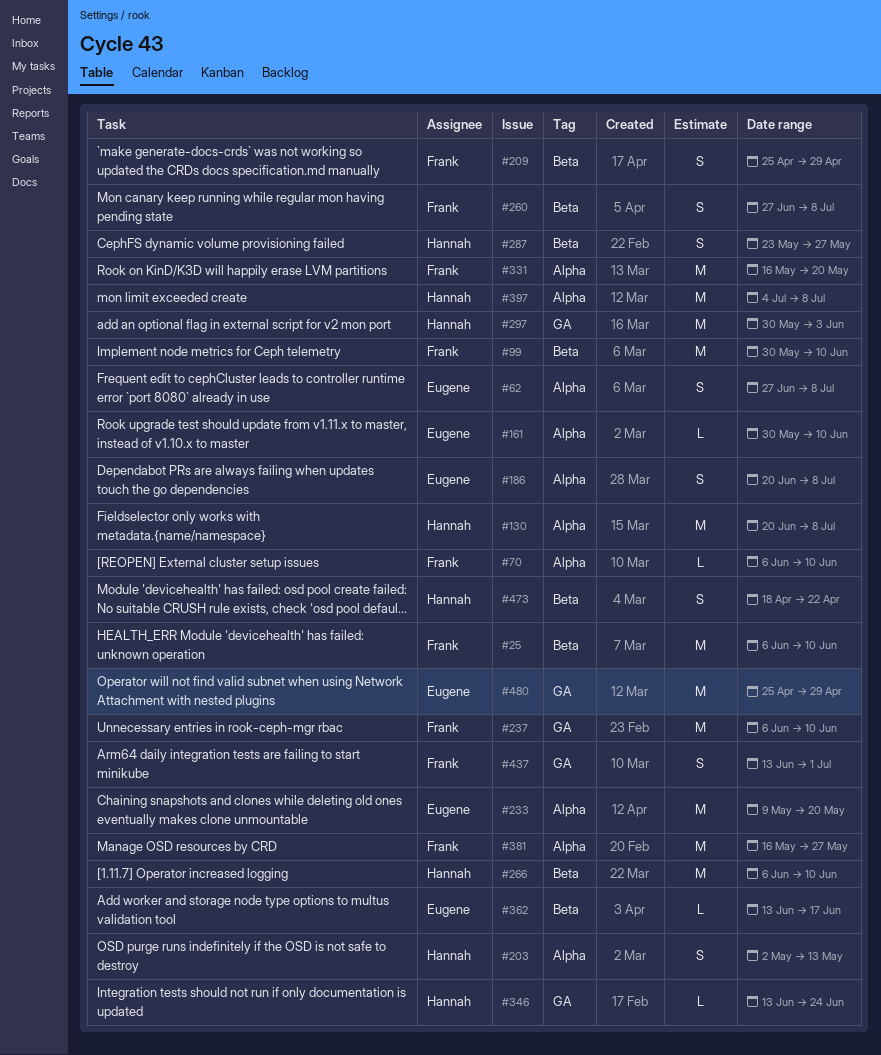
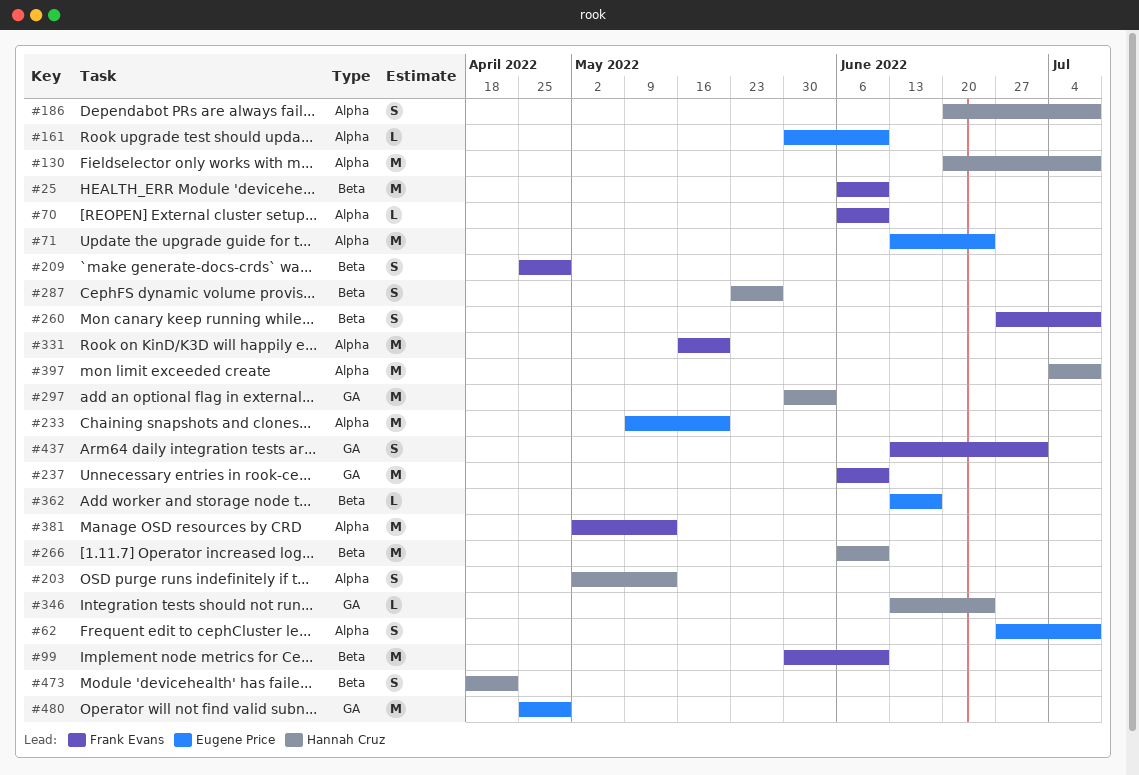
#71: none -> present
#186, owner: Eugene Price -> Hannah Cruz
#381, start: May 16 -> May 2
#381, due: May 27 -> May 13

